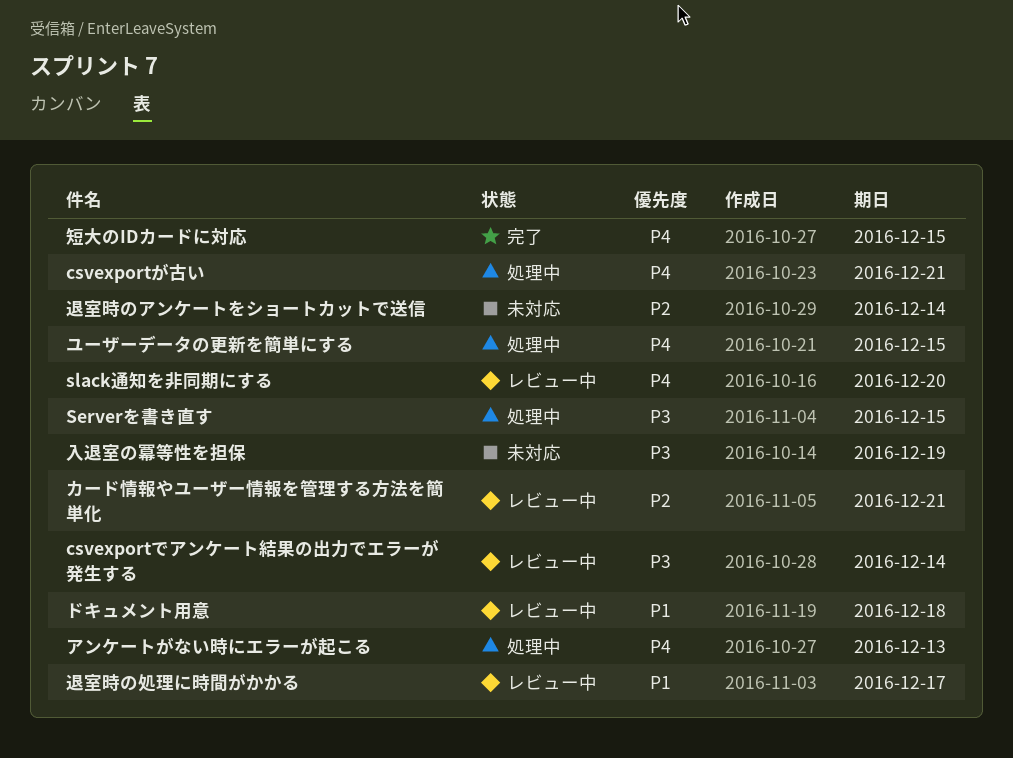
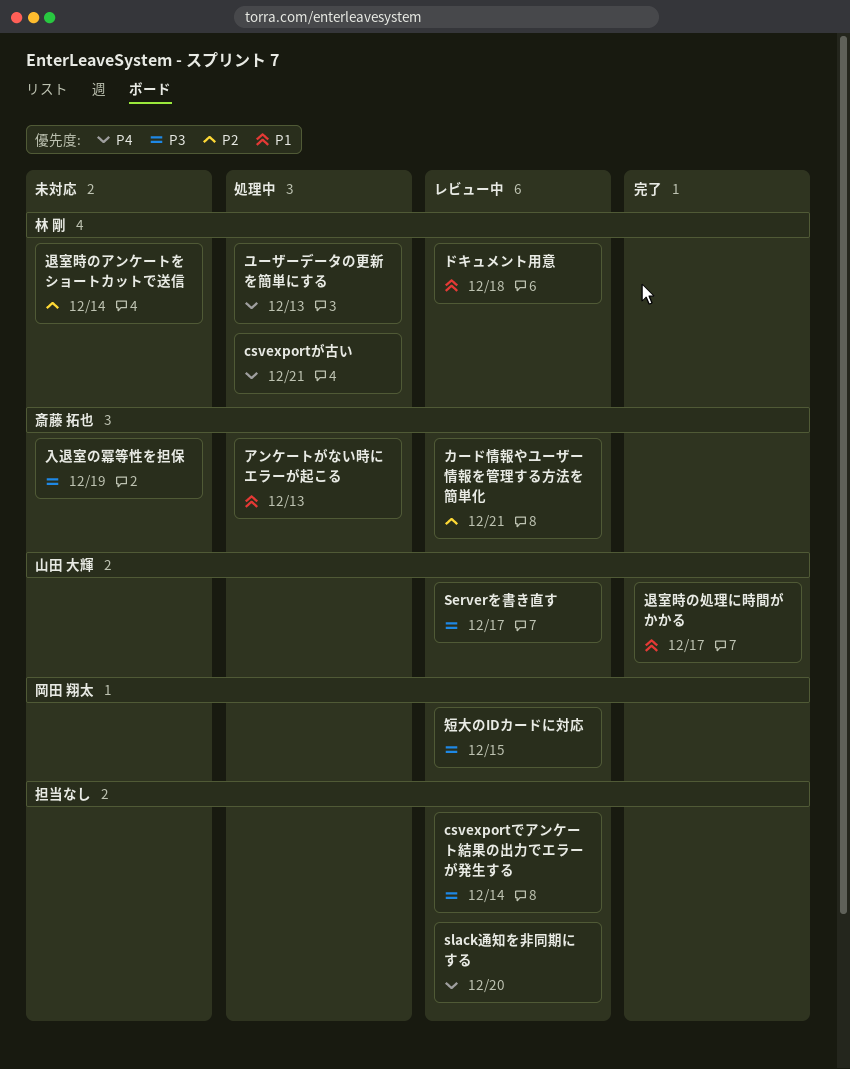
Serverを書き直す, status: 処理中 -> レビュー中
Serverを書き直す, due: Dec 15 -> Dec 17
アンケートがない時にエラーが起こる, priority: P4 -> P1
ユーザーデータの更新を簡単にする, due: Dec 15 -> Dec 13
短大のIDカードに対応, status: 完了 -> レビュー中
短大のIDカードに対応, priority: P4 -> P3
退室時の処理に時間がかかる, status: レビュー中 -> 完了

